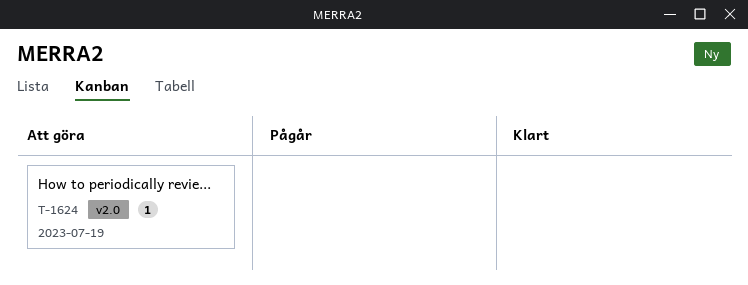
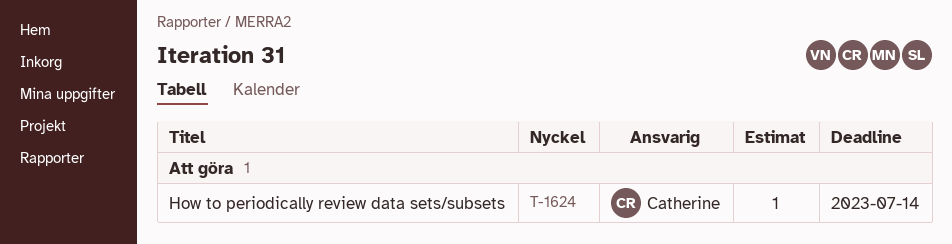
T-1624, due: Jul 19 -> Jul 14

